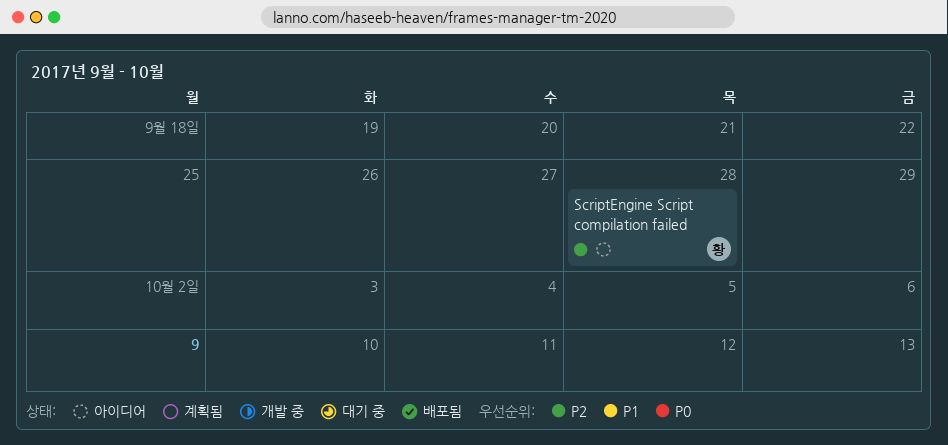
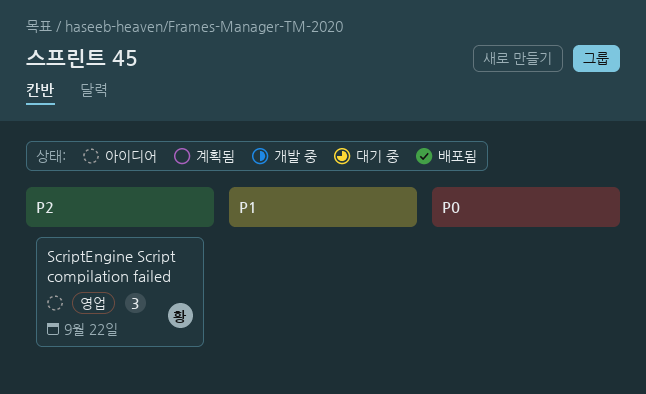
ScriptEngine Script compilation failed, due: Sep 28 -> Sep 22

